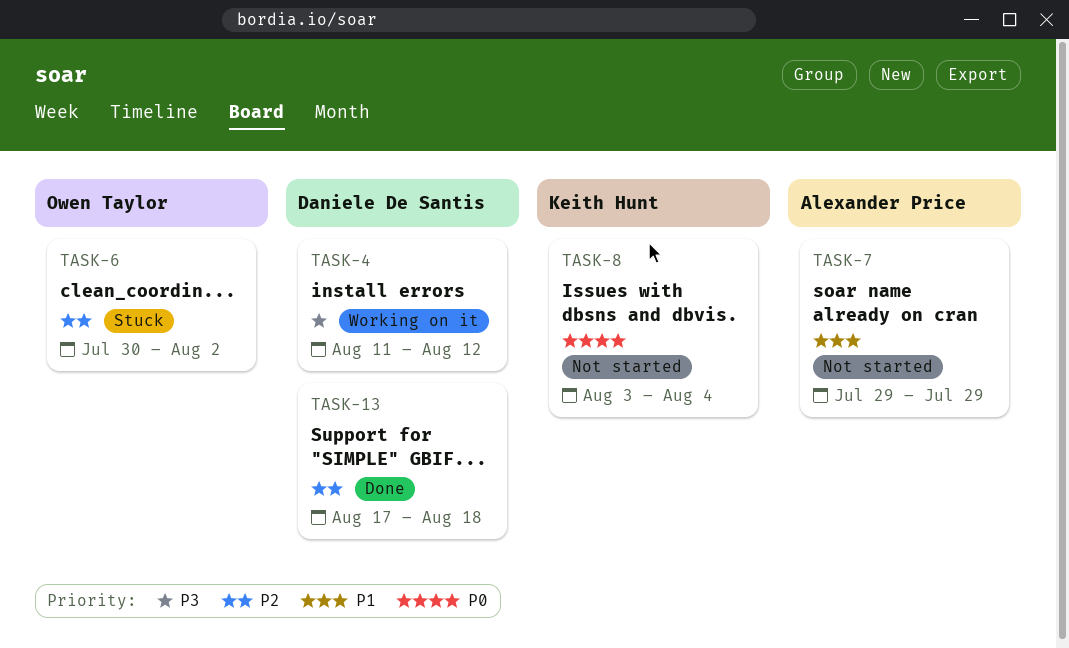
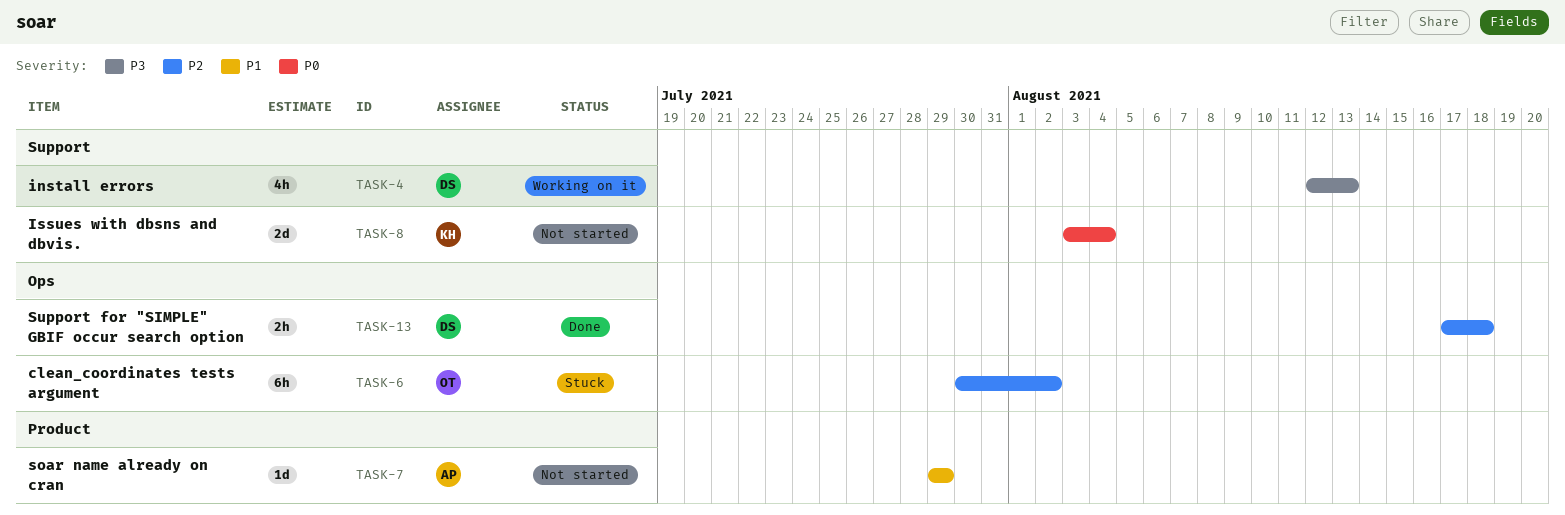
TASK-4, start: Aug 11 -> Aug 12
TASK-4, due: Aug 12 -> Aug 13

